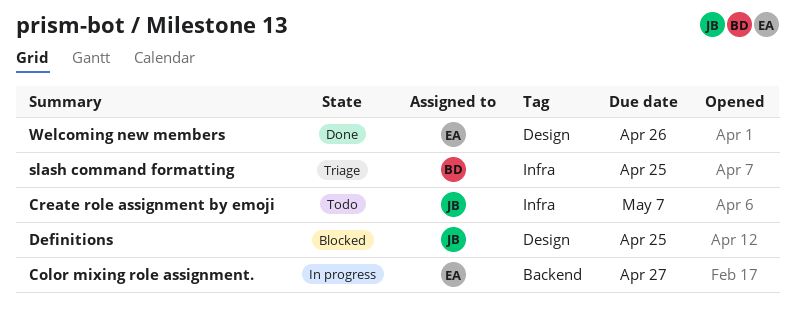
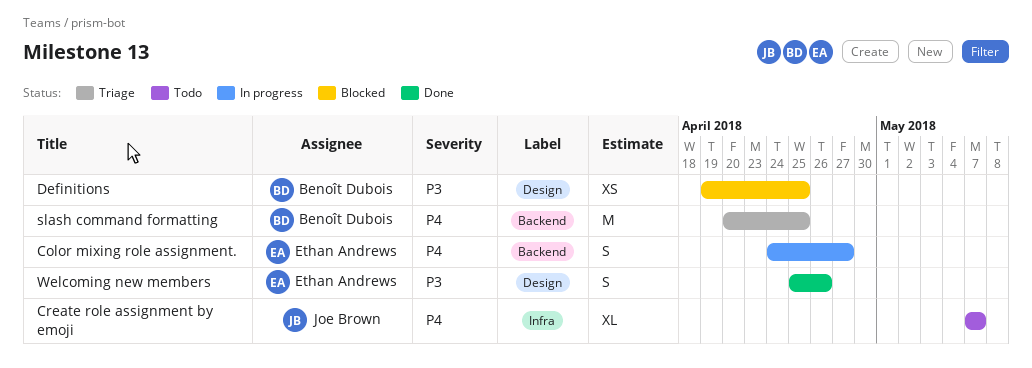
Definitions, owner: Joe Brown -> Benoît Dubois
slash command formatting, label: Infra -> Backend

